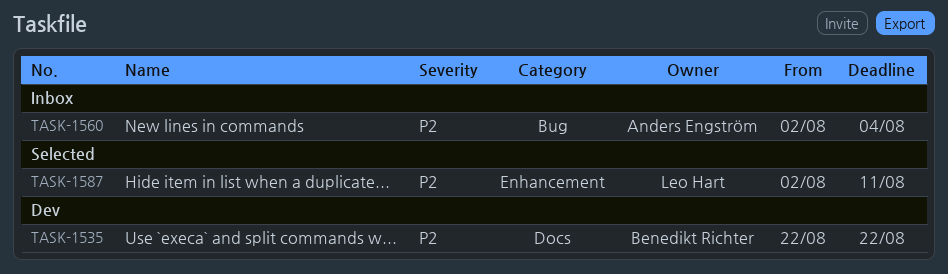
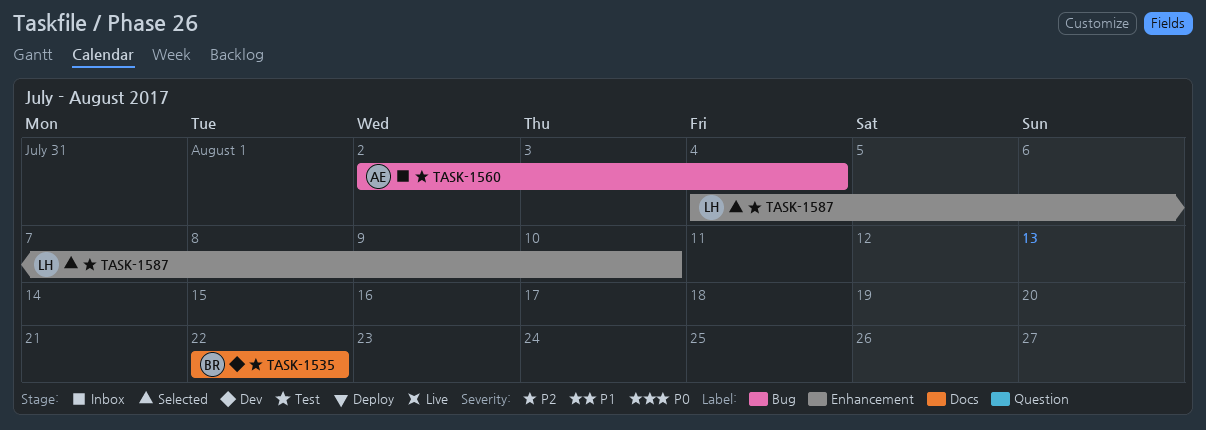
TASK-1587, start: Aug 2 -> Aug 4
TASK-1587, due: Aug 11 -> Aug 10

